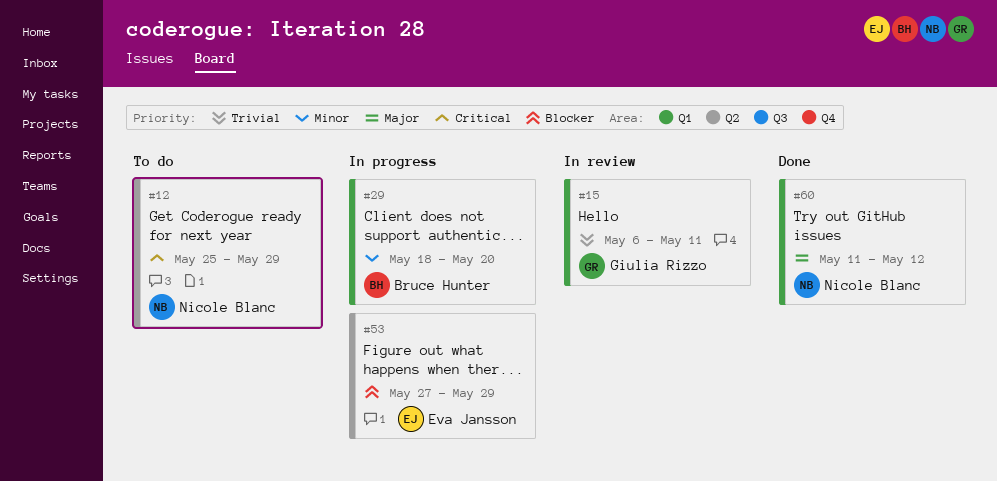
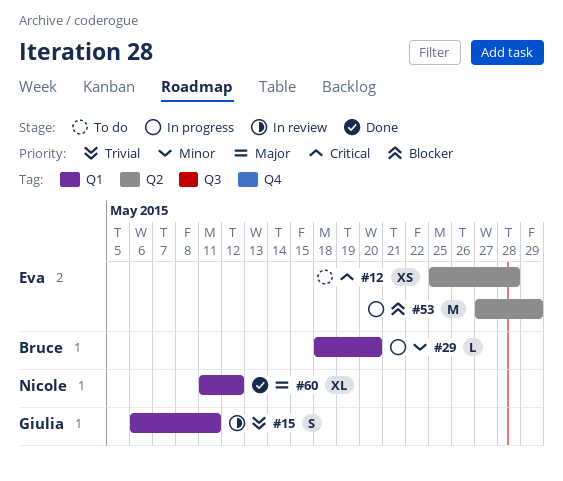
#12, owner: Nicole Blanc -> Eva Jansson
#12, due: May 29 -> May 28

